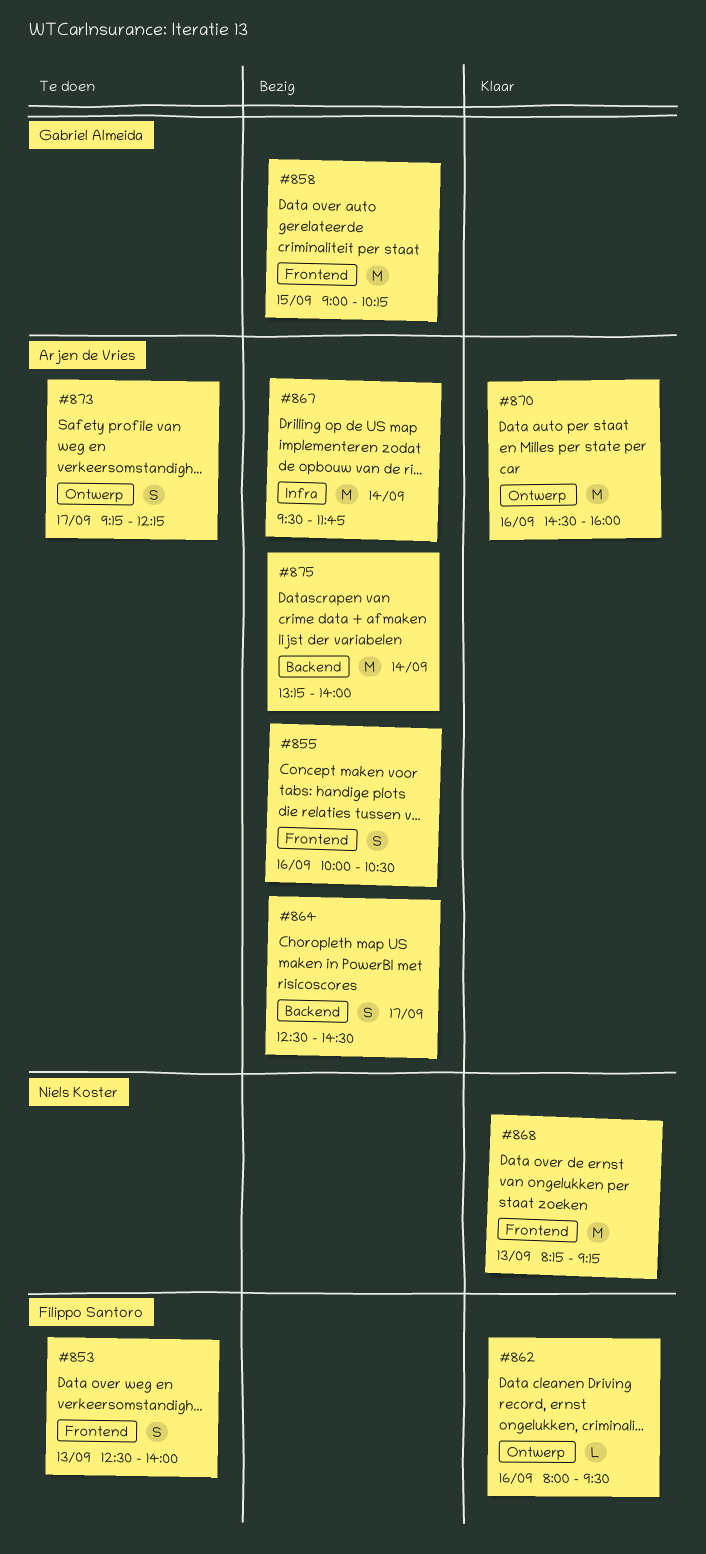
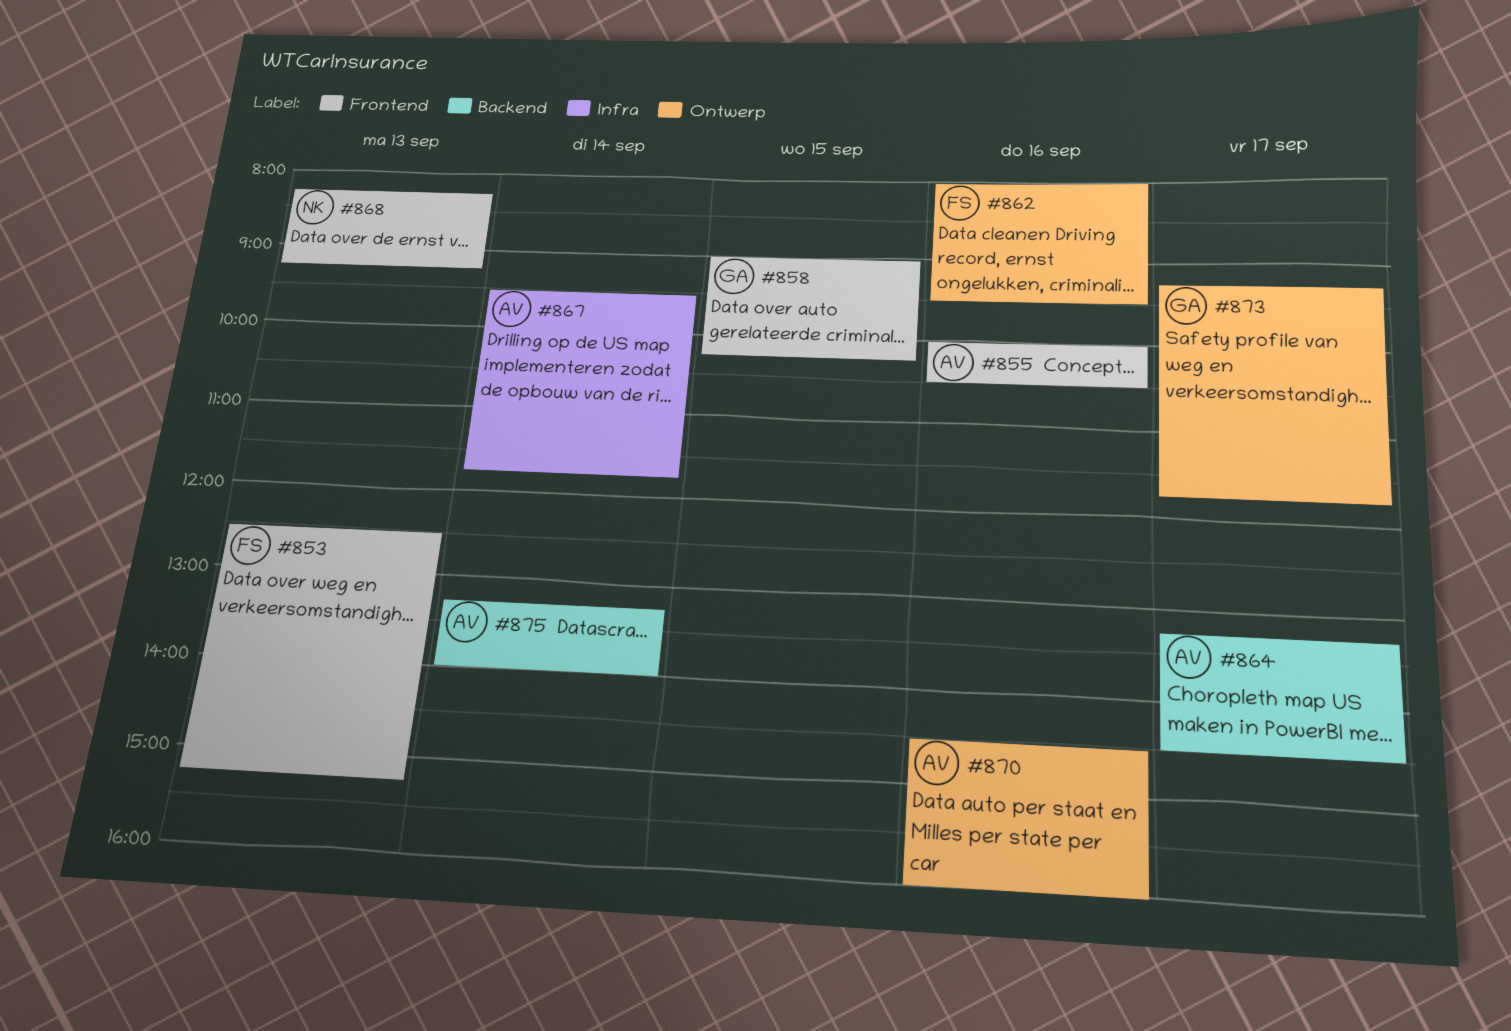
#853, ends: 14:00 -> 15:15
#864, begins: 12:30 -> 13:15
#873, owner: Arjen de Vries -> Gabriel Almeida
#873, ends: 12:15 -> 11:45

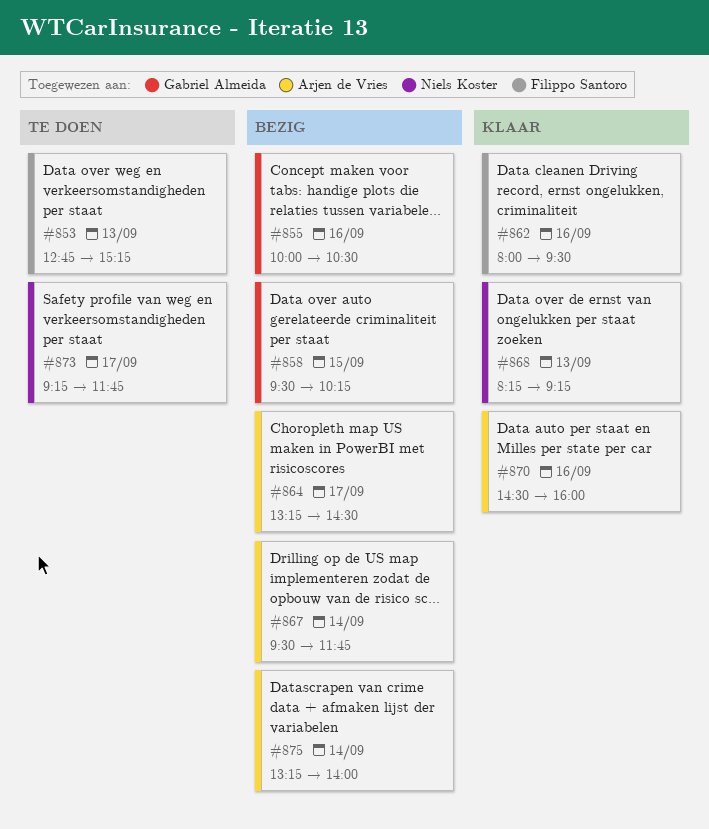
#853, begins: 12:30 -> 12:45
#855, owner: Arjen de Vries -> Gabriel Almeida
#858, begins: 09:00 -> 09:30
#873, owner: Gabriel Almeida -> Niels Koster

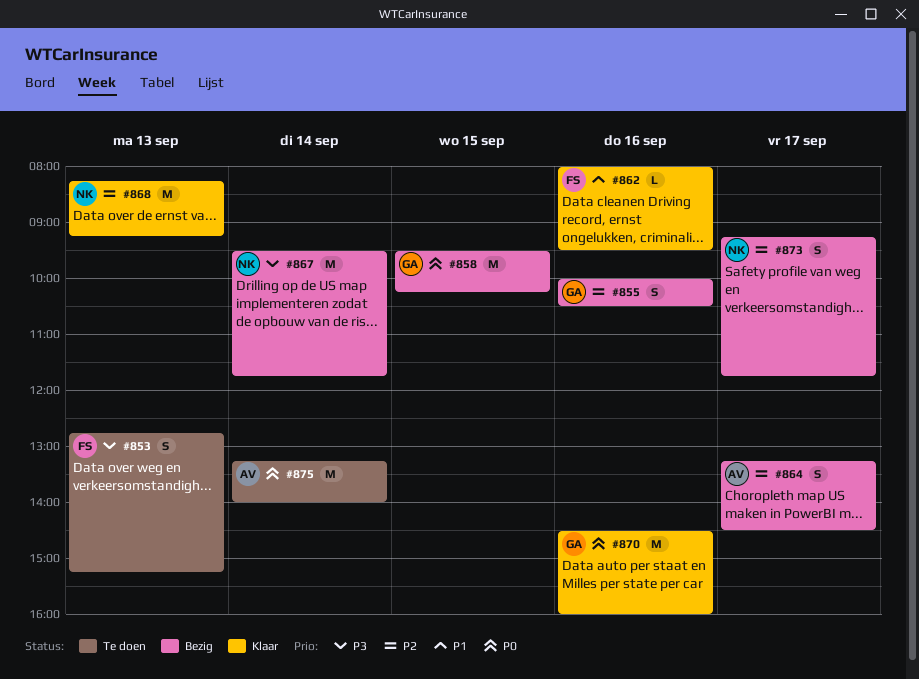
#867, owner: Arjen de Vries -> Niels Koster
#870, owner: Arjen de Vries -> Gabriel Almeida
#873, status: Te doen -> Bezig
#875, status: Bezig -> Te doen

